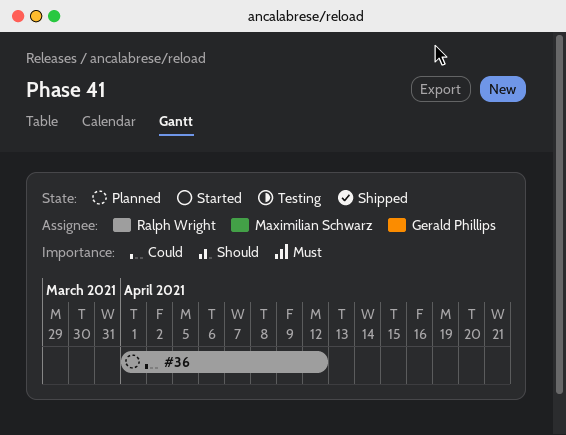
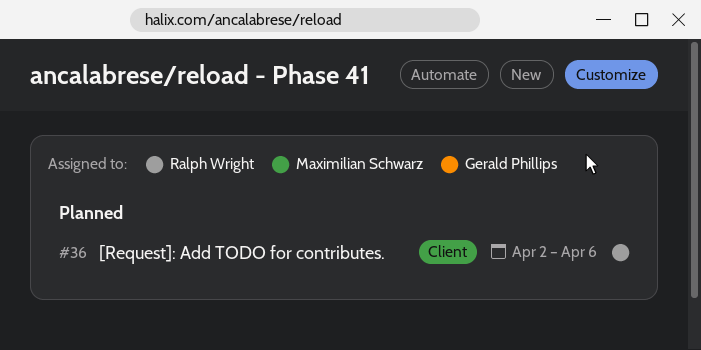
#36, start: Apr 1 -> Apr 2
#36, due: Apr 12 -> Apr 6

